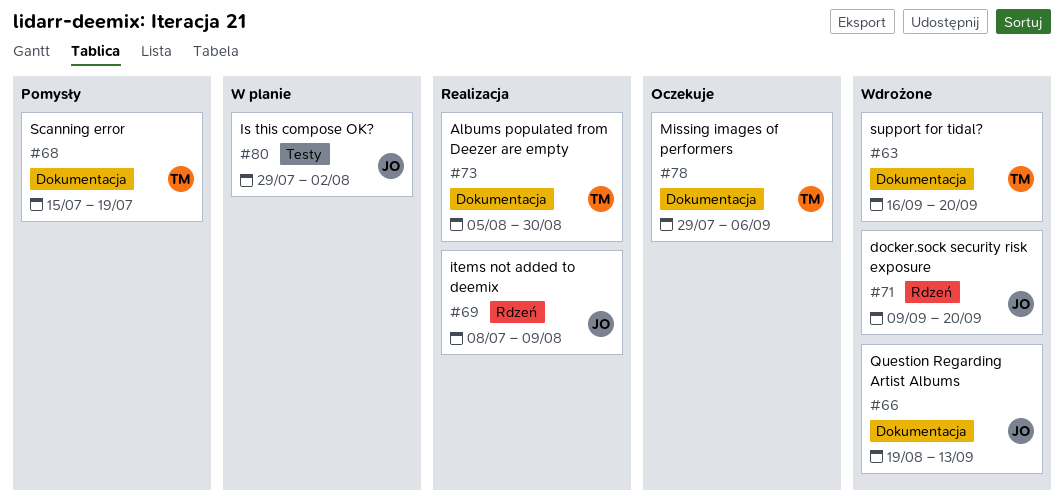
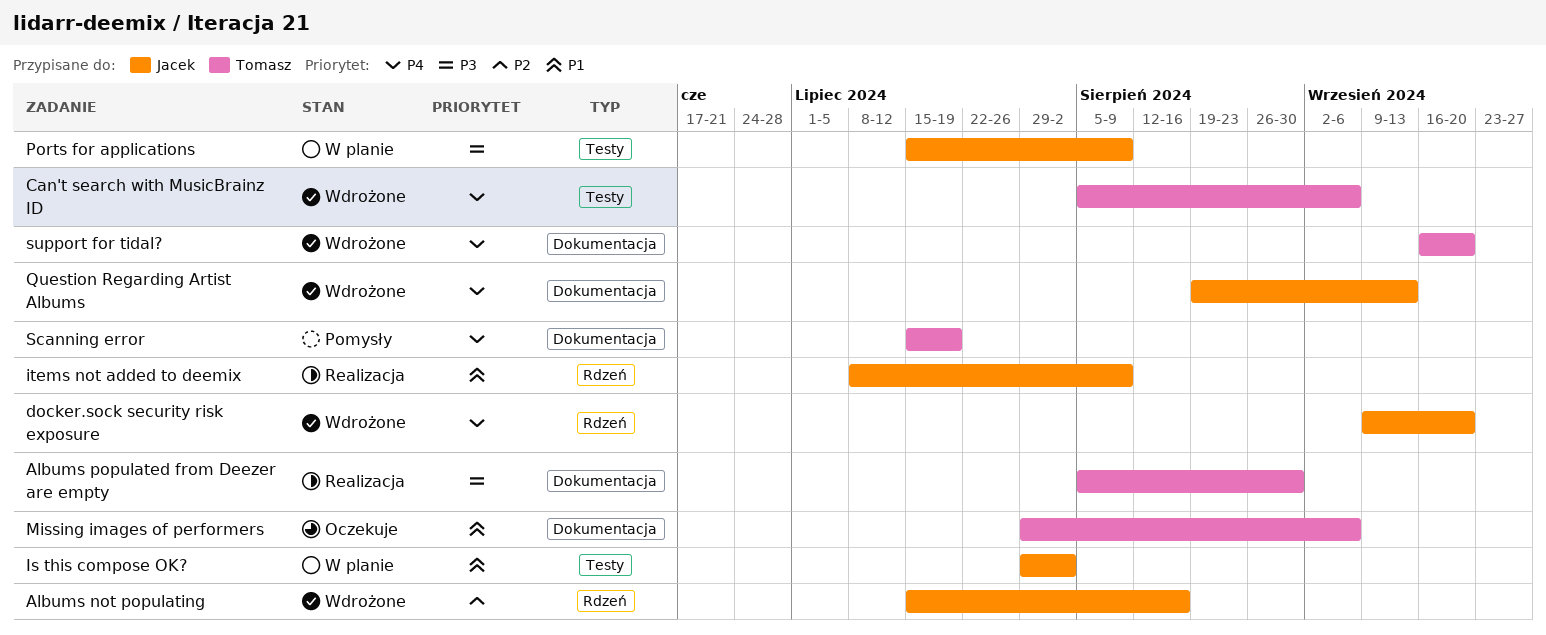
Albums not populating: none -> present
Can't search with MusicBrainz ID: none -> present
Ports for applications: none -> present

